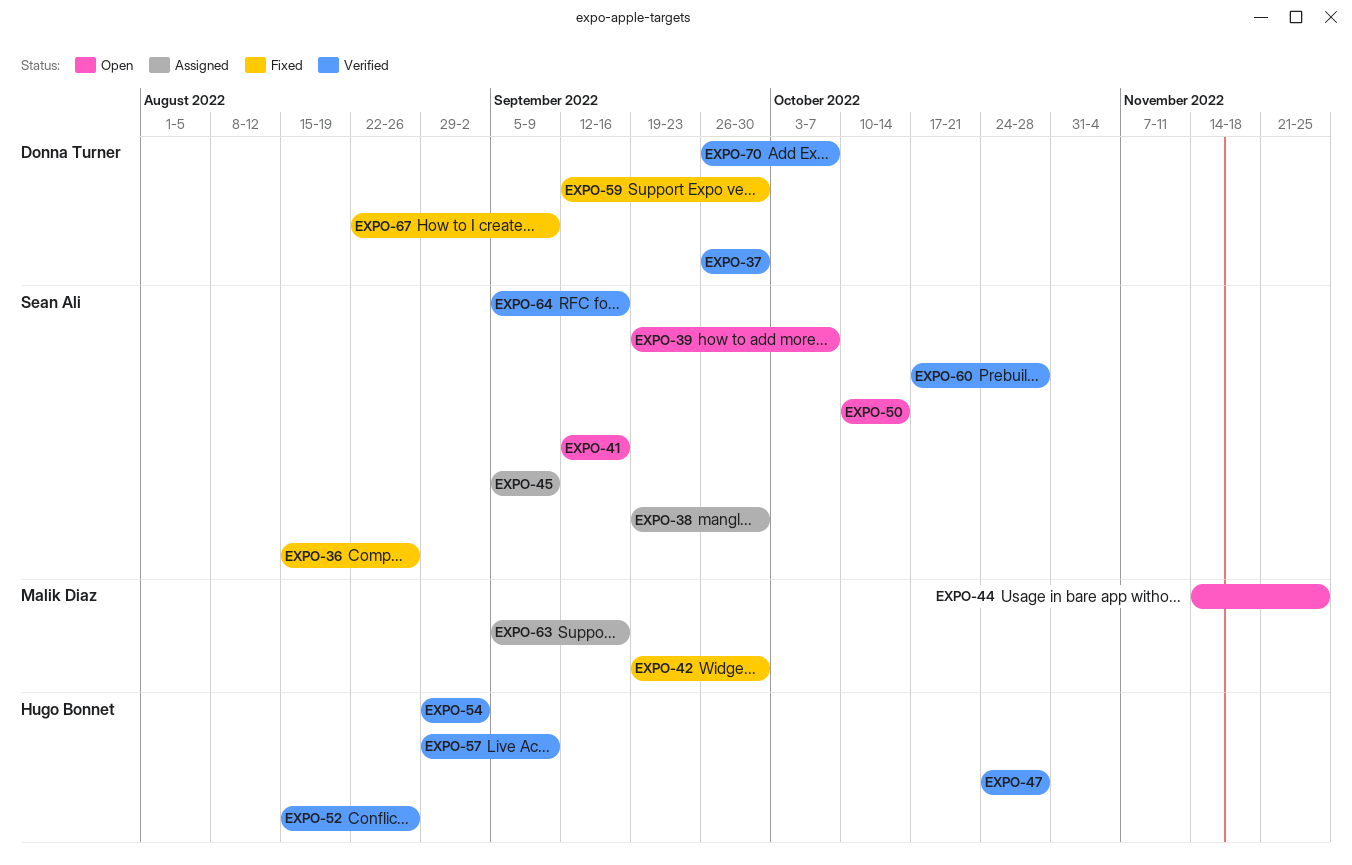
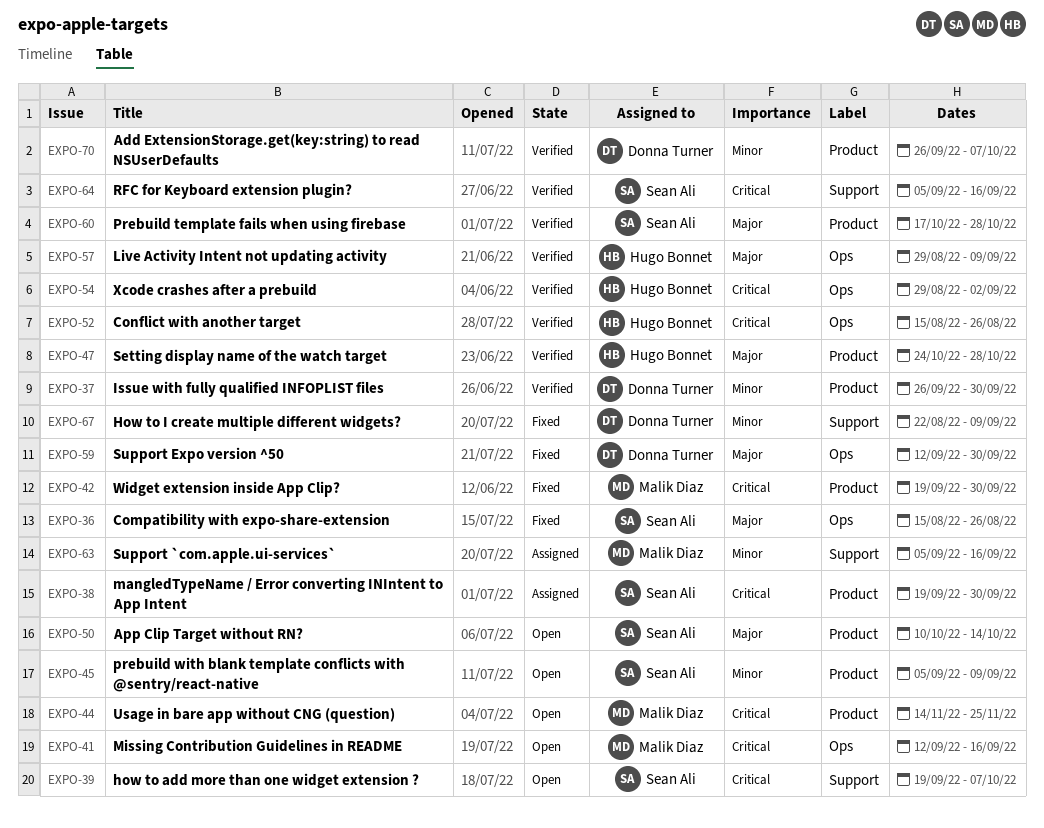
EXPO-41, owner: Sean Ali -> Malik Diaz
EXPO-45, status: Assigned -> Open

